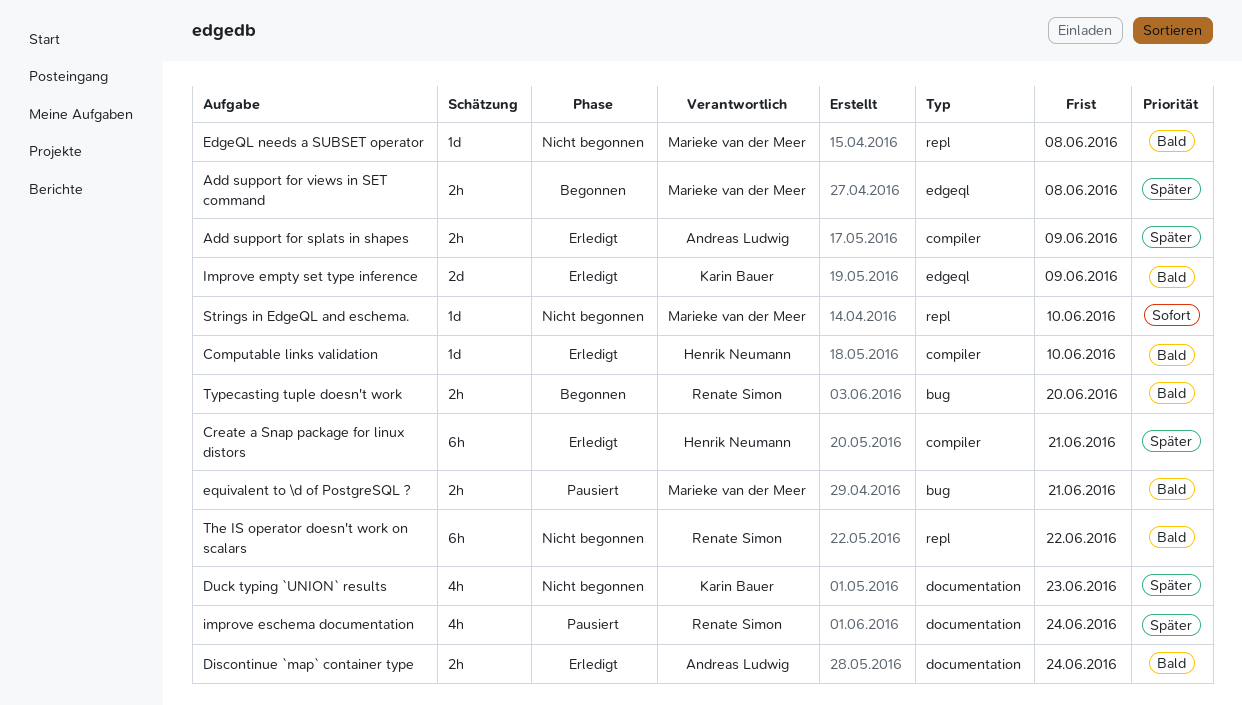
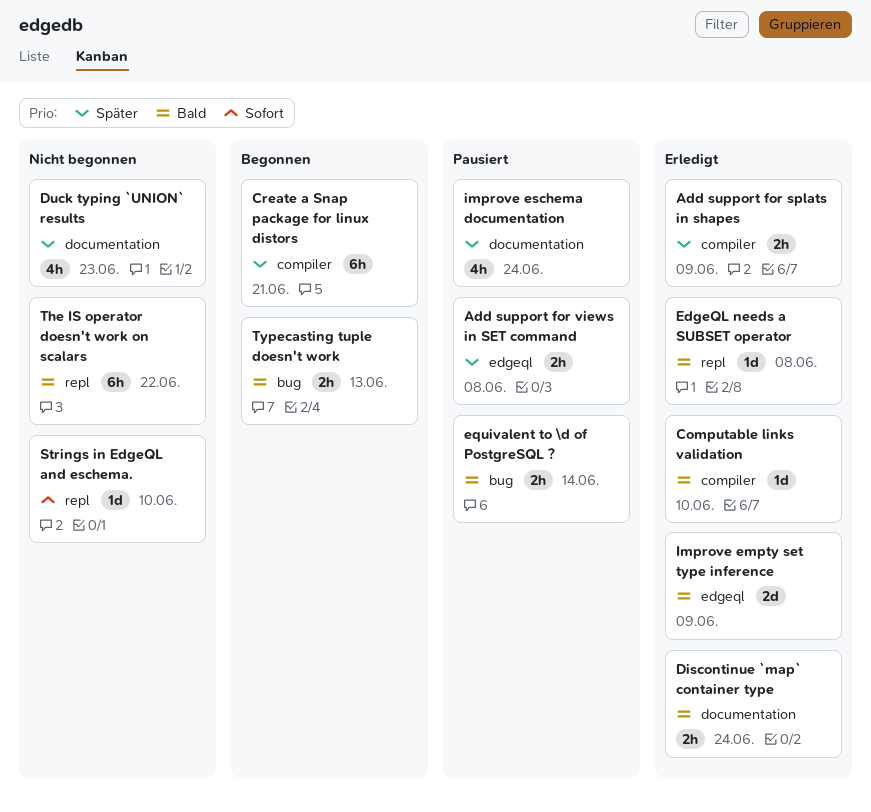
Add support for views in SET command, status: Begonnen -> Pausiert
Create a Snap package for linux distors, status: Erledigt -> Begonnen
EdgeQL needs a SUBSET operator, status: Nicht begonnen -> Erledigt
equivalent to \d of PostgreSQL ?, due: Jun 21 -> Jun 14
Typecasting tuple doesn't work, due: Jun 20 -> Jun 13

